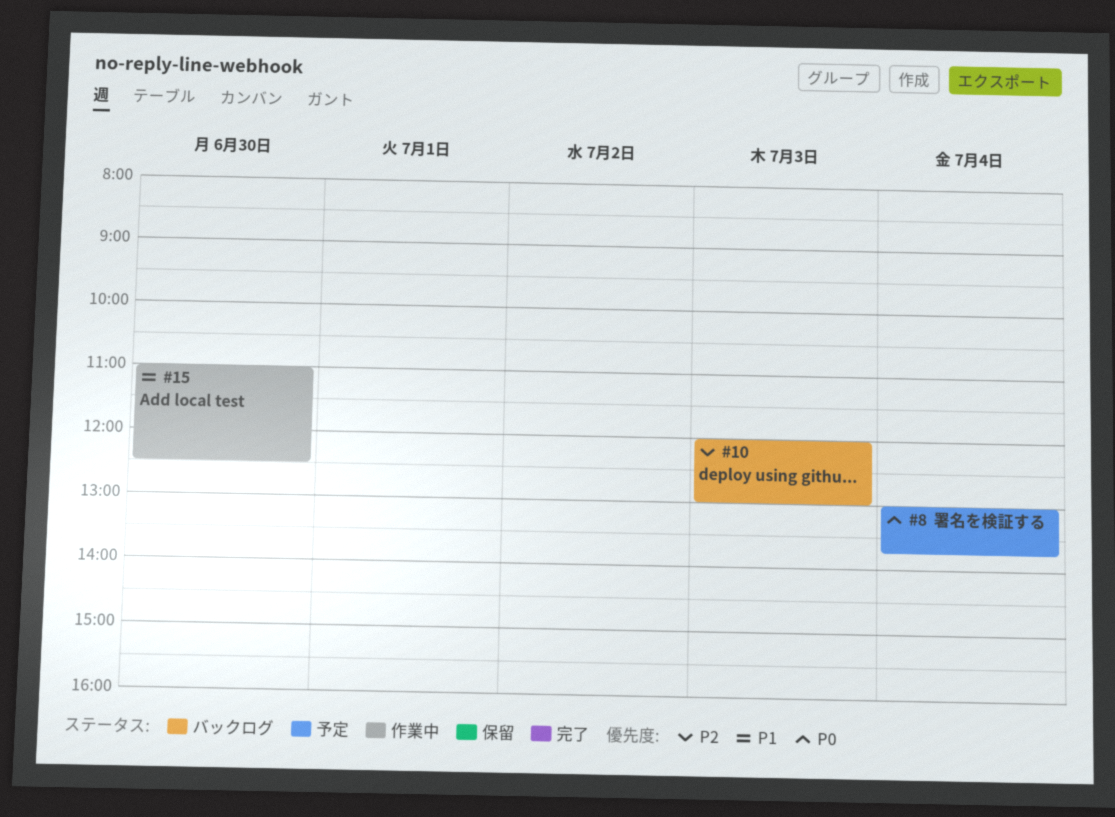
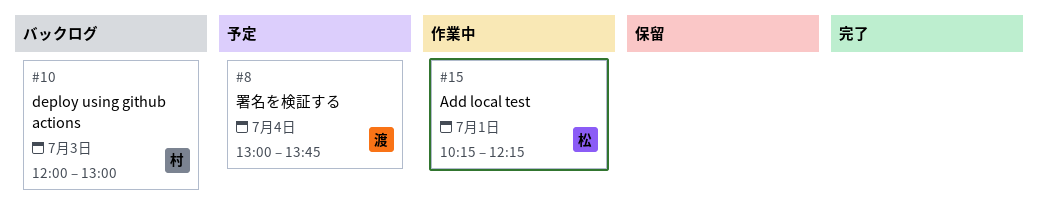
#15, day: Jun 30 -> Jul 1
#15, begins: 11:00 -> 10:15
#15, ends: 12:30 -> 12:15

